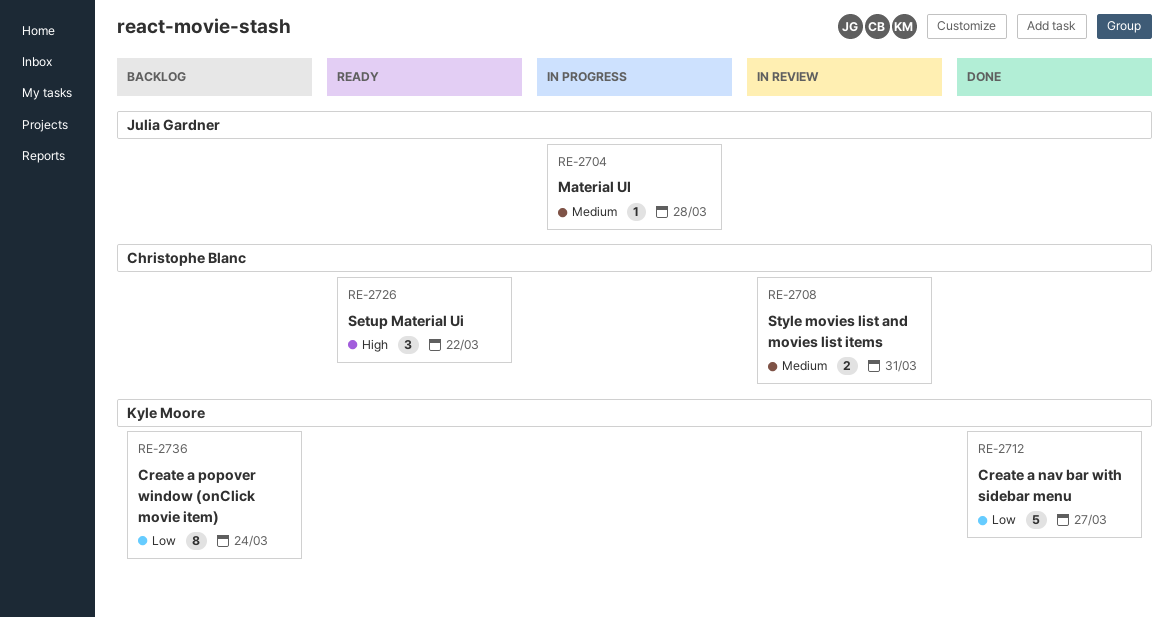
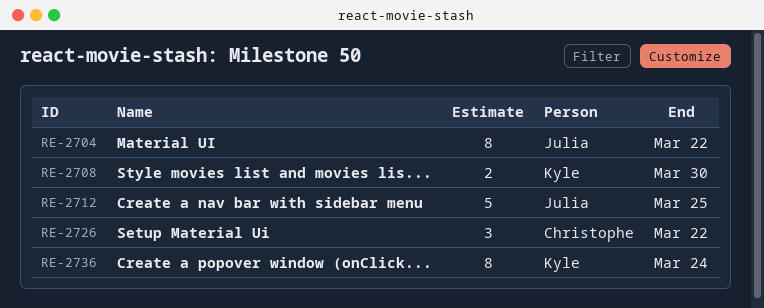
RE-2704, estimate: 1 -> 8
RE-2704, due: Mar 28 -> Mar 22
RE-2708, owner: Christophe Blanc -> Kyle Moore
RE-2708, due: Mar 31 -> Mar 30
RE-2712, owner: Kyle Moore -> Julia Gardner
RE-2712, due: Mar 27 -> Mar 25

